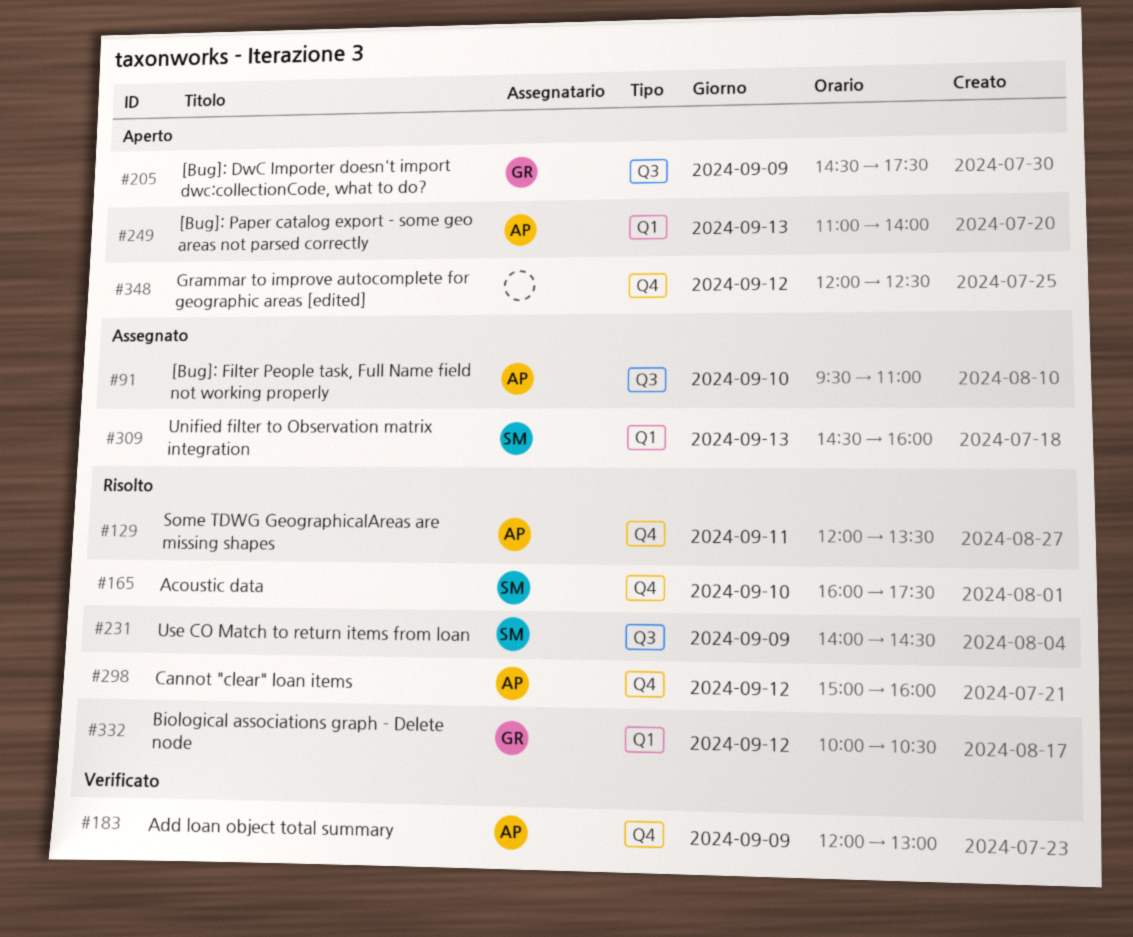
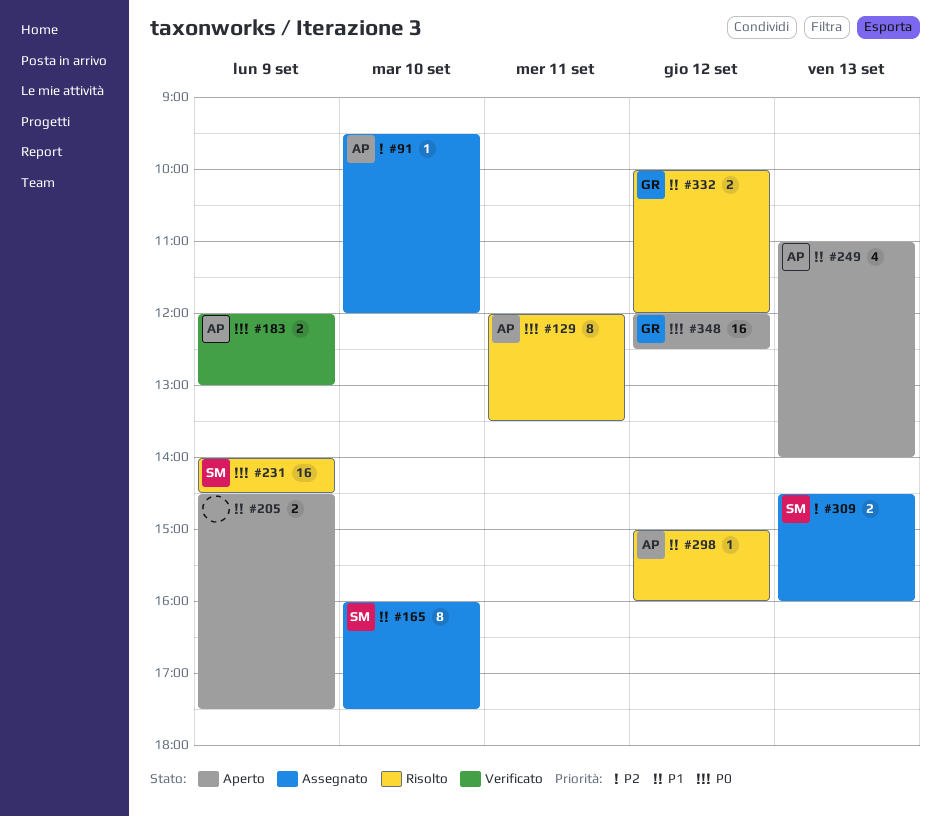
#91, ends: 11:00 -> 12:00
#165, status: Risolto -> Assegnato
#205, owner: GR -> none
#332, ends: 10:30 -> 12:00
#348, owner: none -> GR

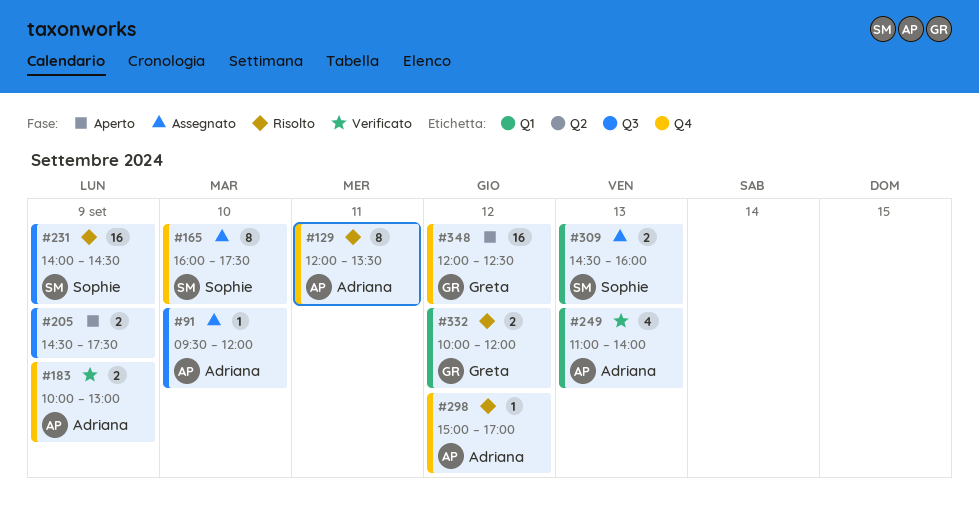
#183, begins: 12:00 -> 10:00
#249, status: Aperto -> Verificato
#298, ends: 16:00 -> 17:00

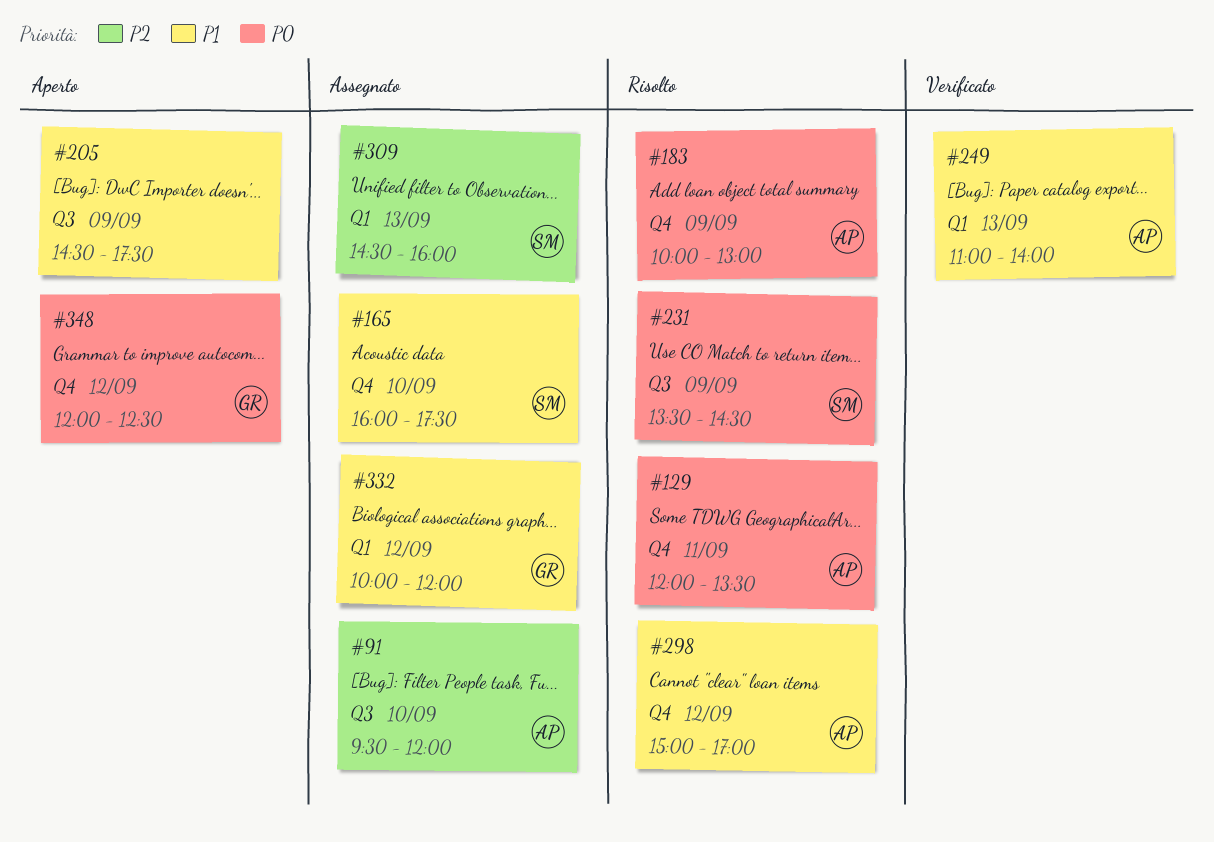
#183, status: Verificato -> Risolto
#231, begins: 14:00 -> 13:30
#332, status: Risolto -> Assegnato

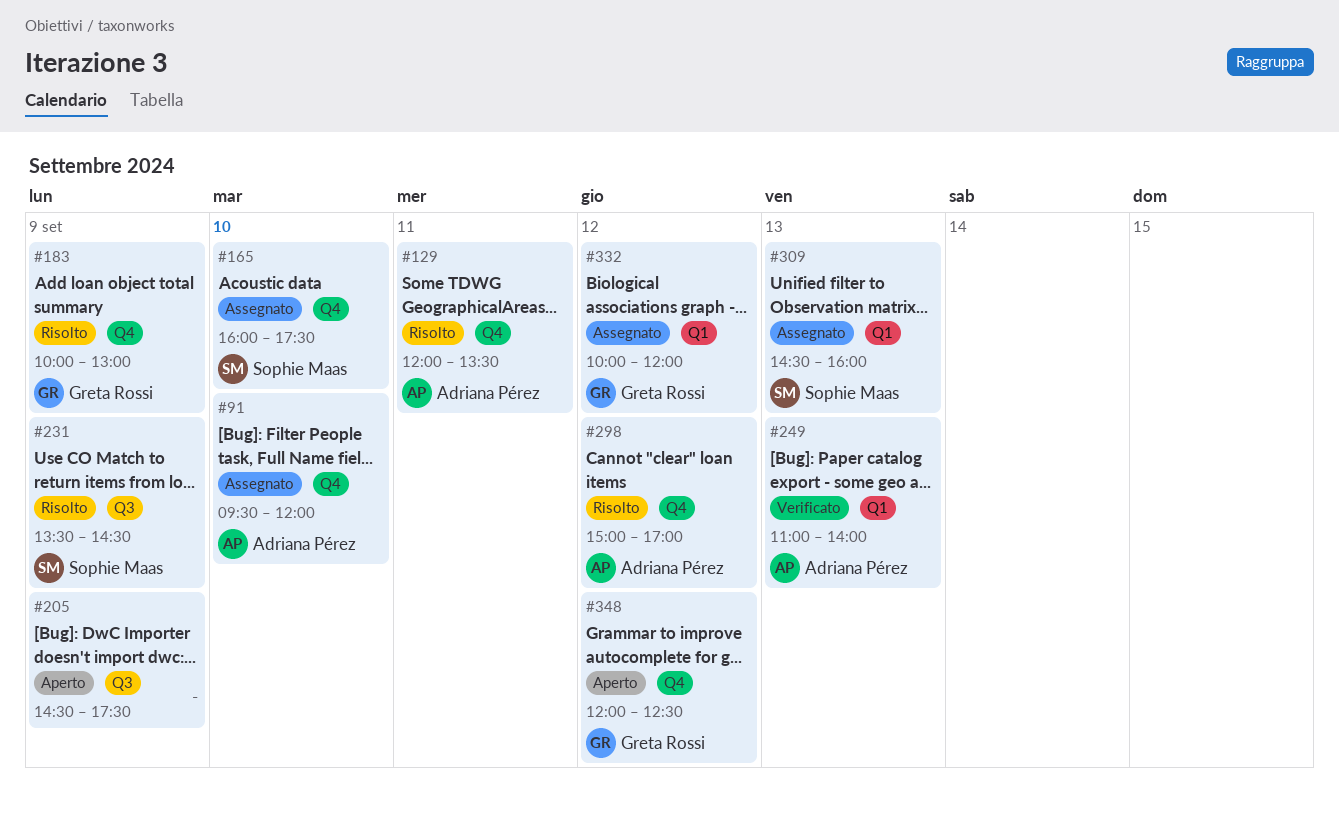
#91, label: Q3 -> Q4
#183, owner: Adriana Pérez -> Greta Rossi

